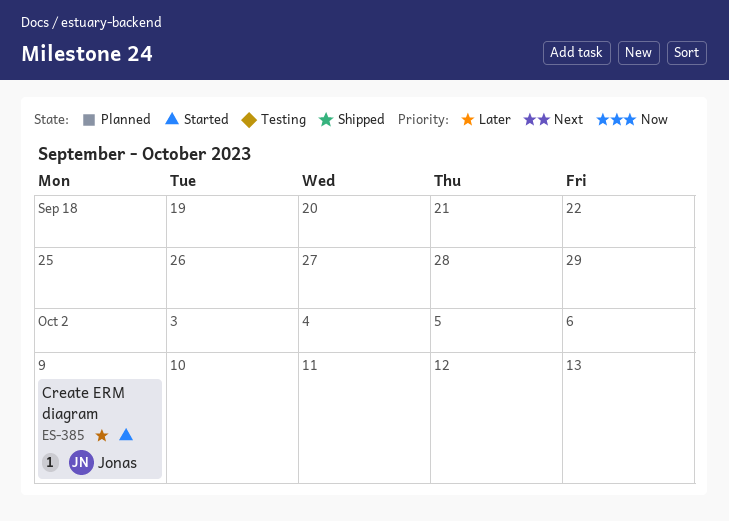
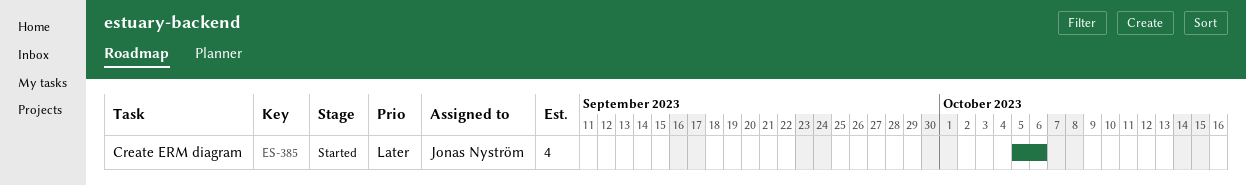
ES-385, estimate: 1 -> 4
ES-385, due: Oct 9 -> Oct 6

